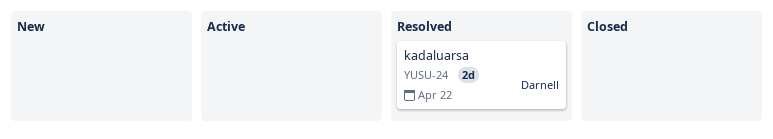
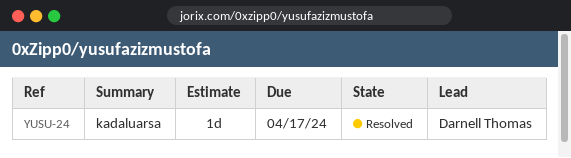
YUSU-24, estimate: 2d -> 1d
YUSU-24, due: Apr 22 -> Apr 17

